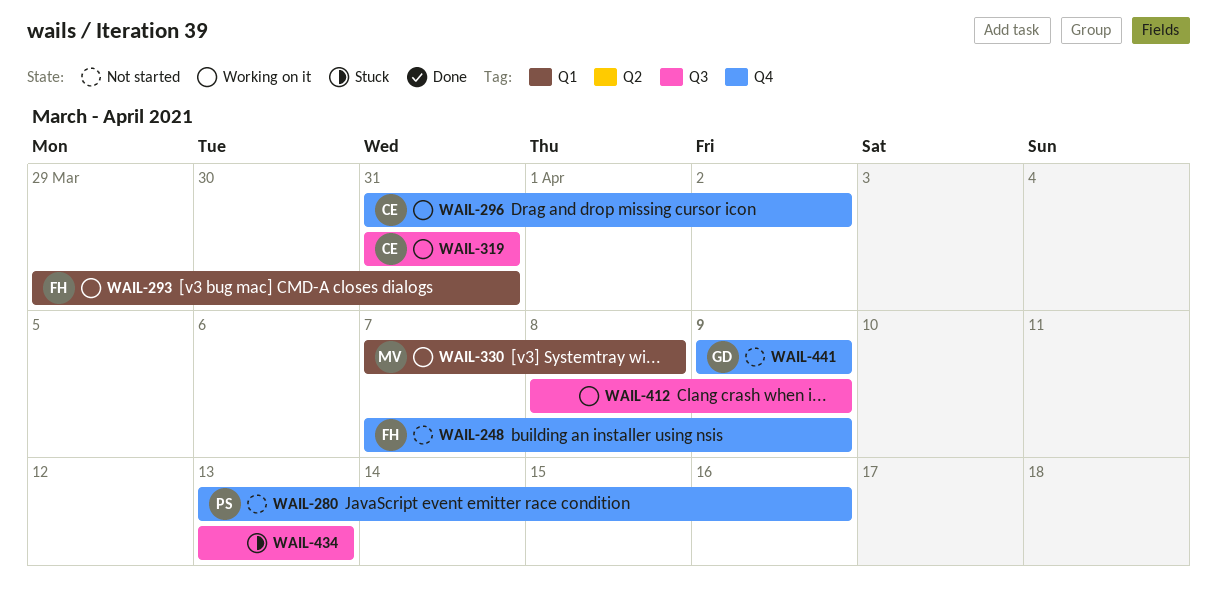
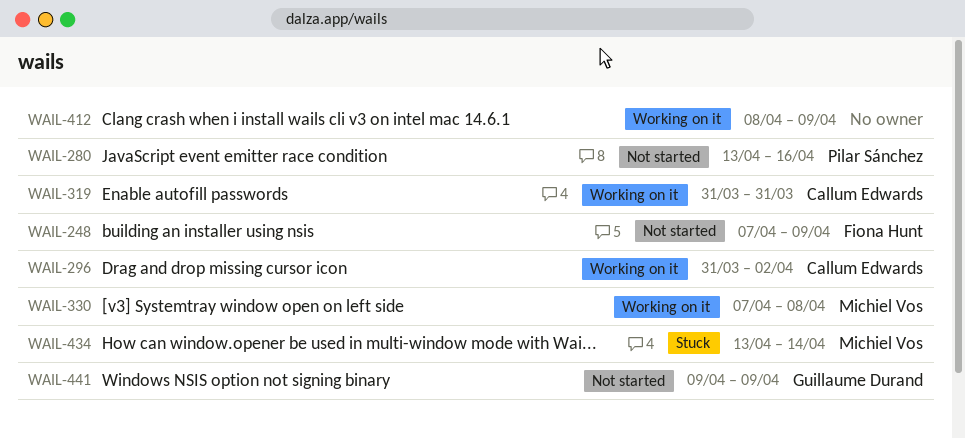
WAIL-293: present -> none
WAIL-434, owner: none -> Michiel Vos
WAIL-434, due: Apr 13 -> Apr 14

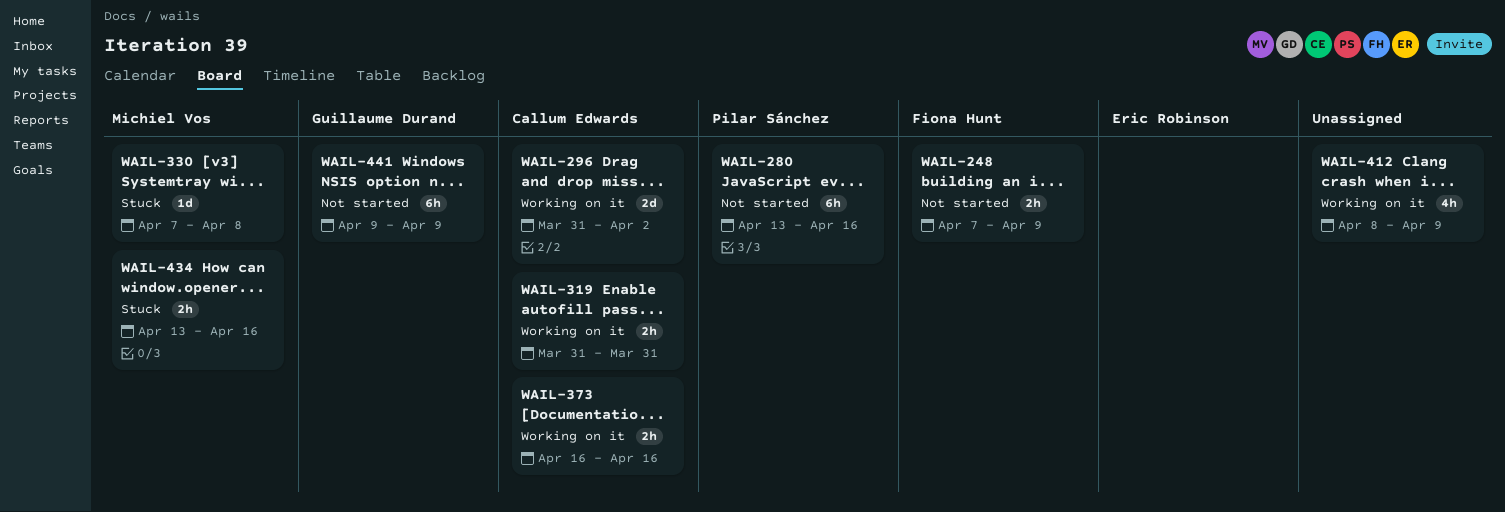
WAIL-330, status: Working on it -> Stuck
WAIL-373: none -> present
WAIL-434, due: Apr 14 -> Apr 16

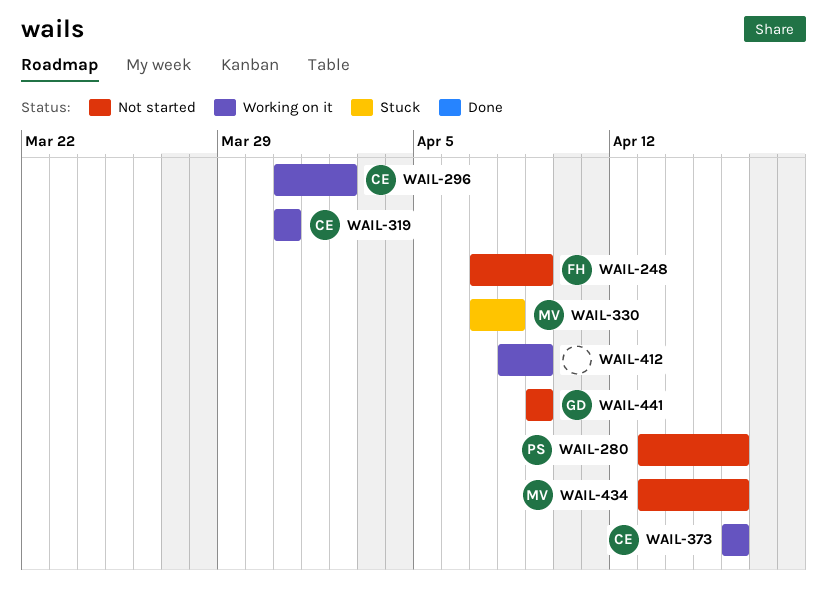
WAIL-434, status: Stuck -> Not started

